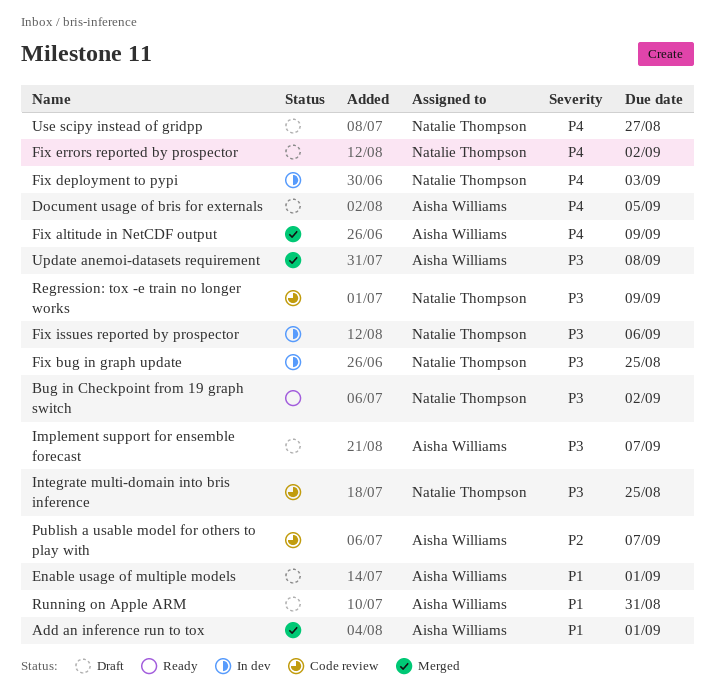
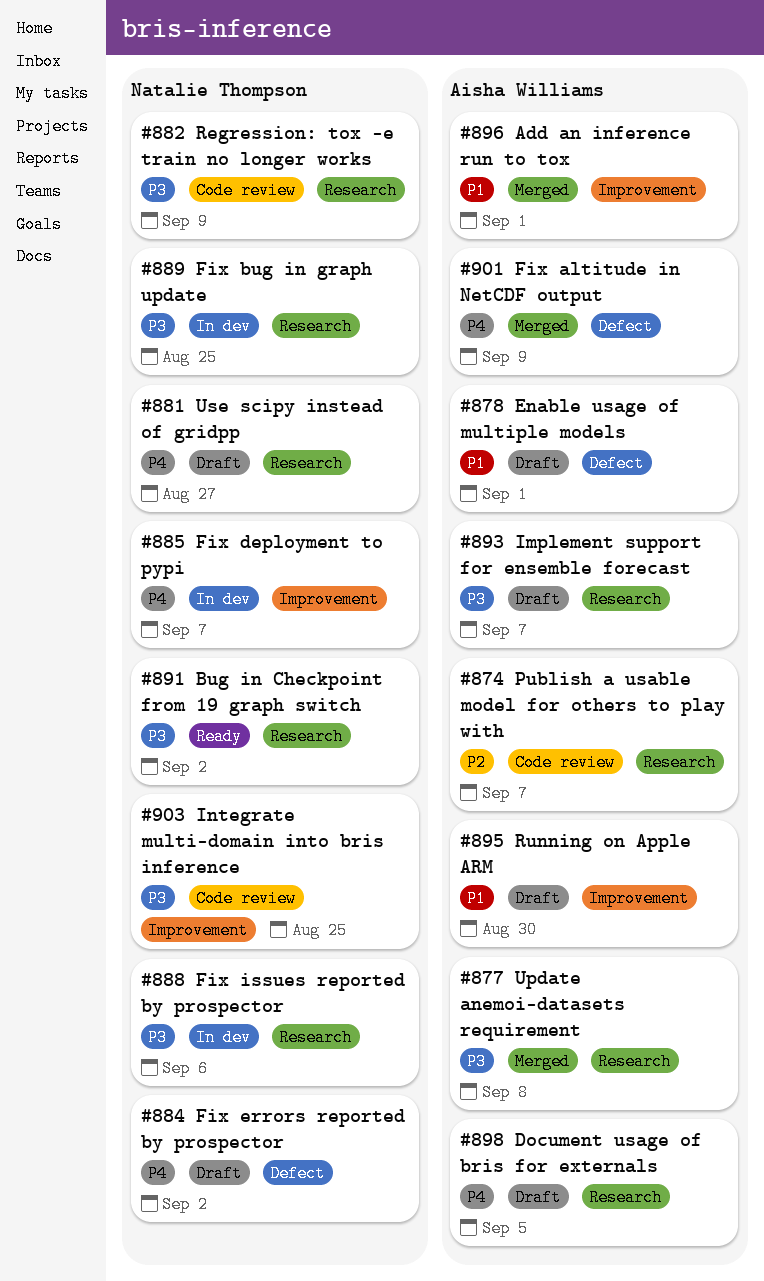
Fix deployment to pypi, due: Sep 3 -> Sep 7
Running on Apple ARM, due: Aug 31 -> Aug 30

